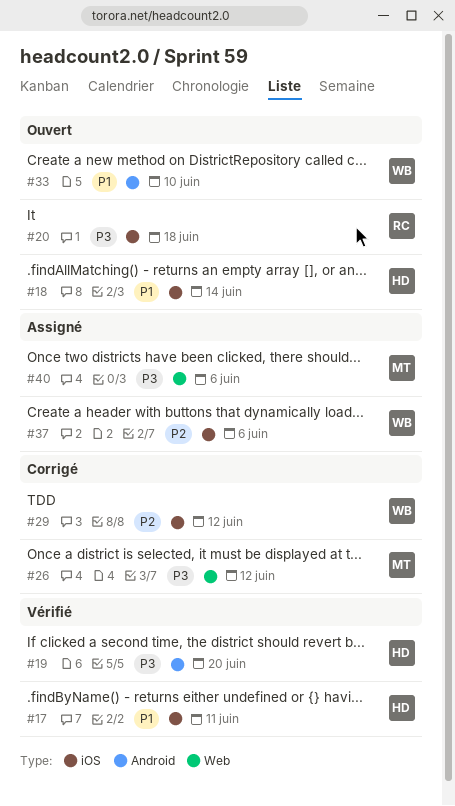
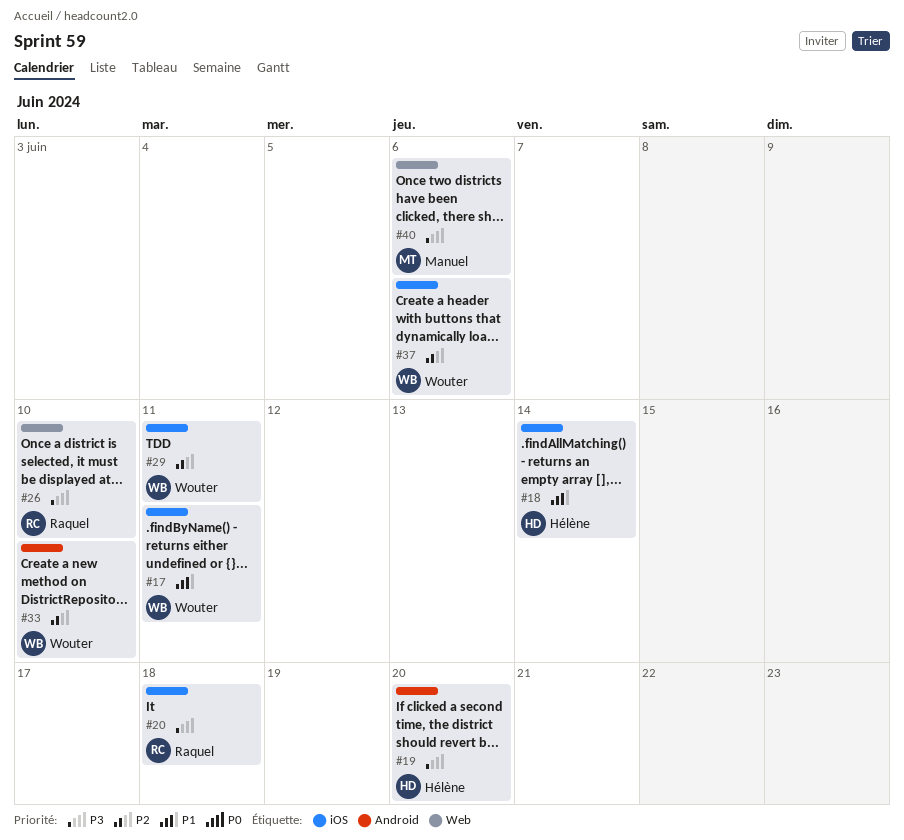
#17, owner: Hélène -> Wouter
#26, owner: Manuel -> Raquel
#26, due: Jun 12 -> Jun 10
#29, due: Jun 12 -> Jun 11
#33, priority: P1 -> P2

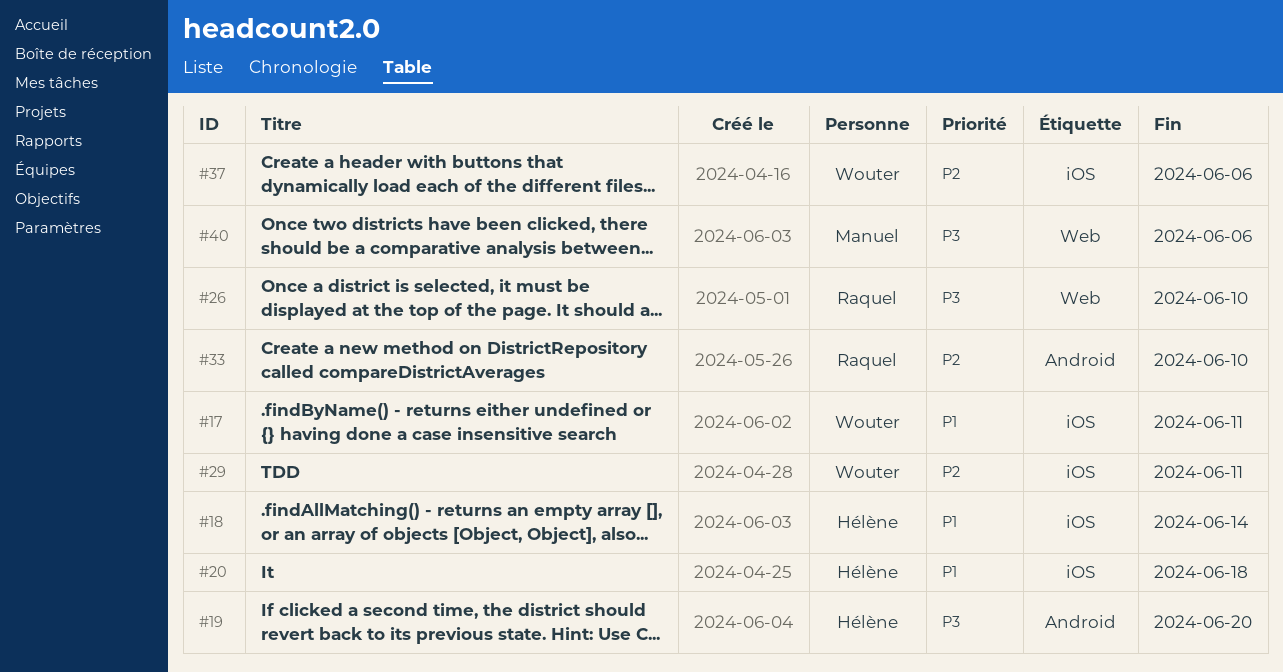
#20, owner: Raquel -> Hélène
#20, priority: P3 -> P1
#33, owner: Wouter -> Raquel

